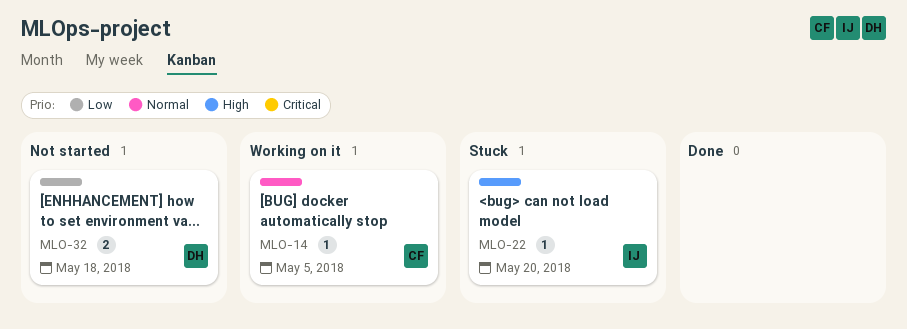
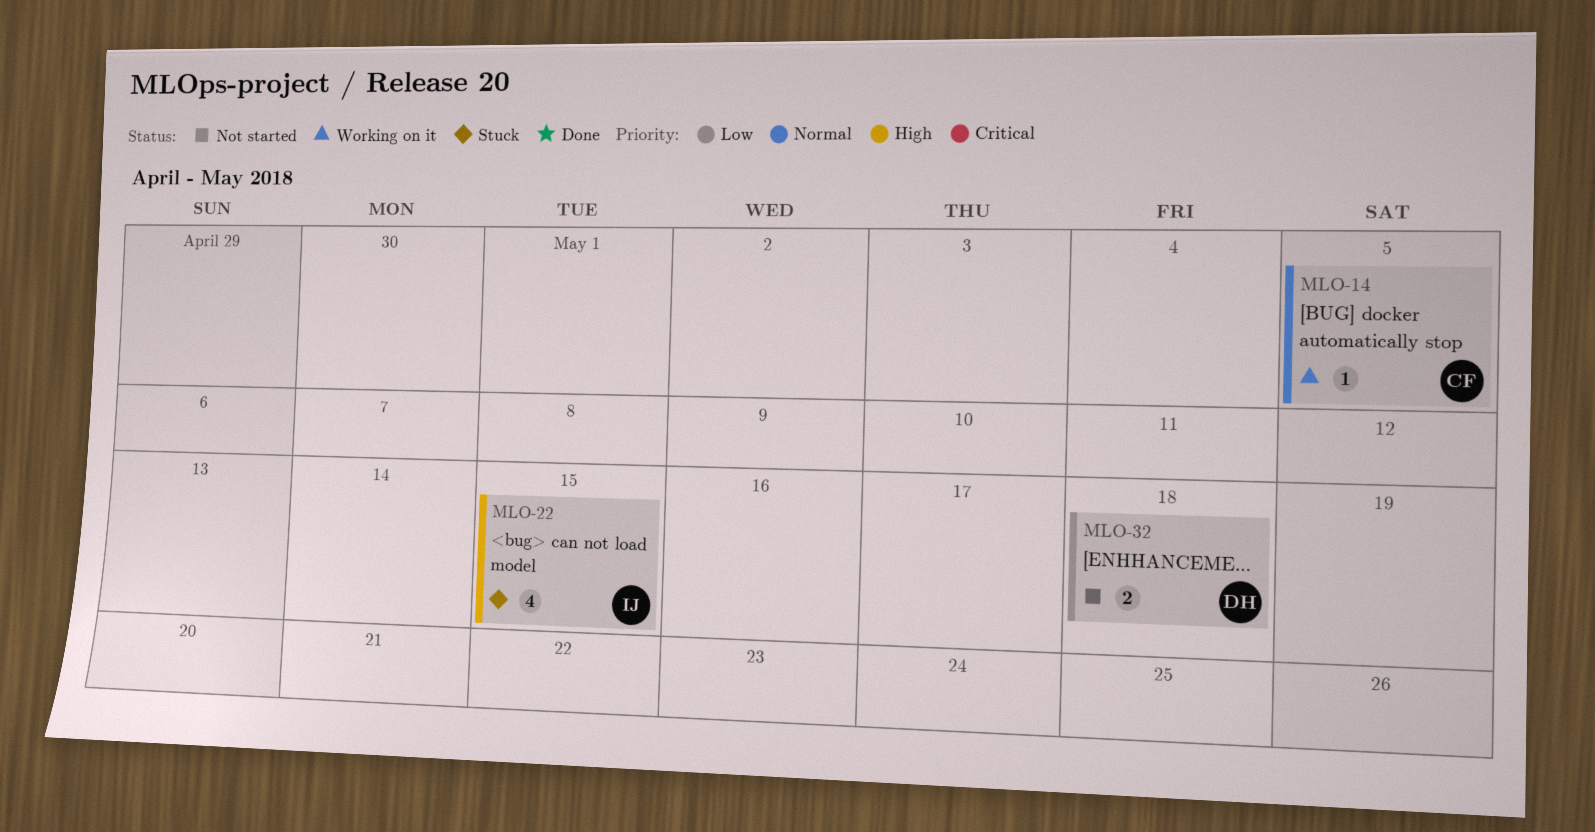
MLO-22, estimate: 1 -> 4
MLO-22, due: May 20 -> May 15

